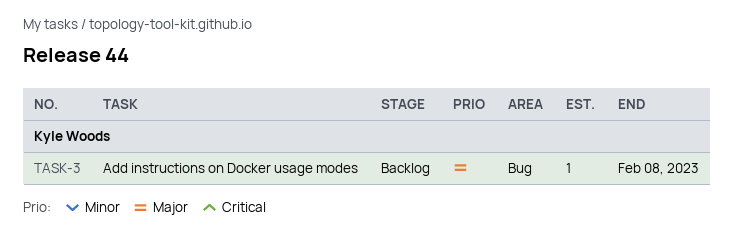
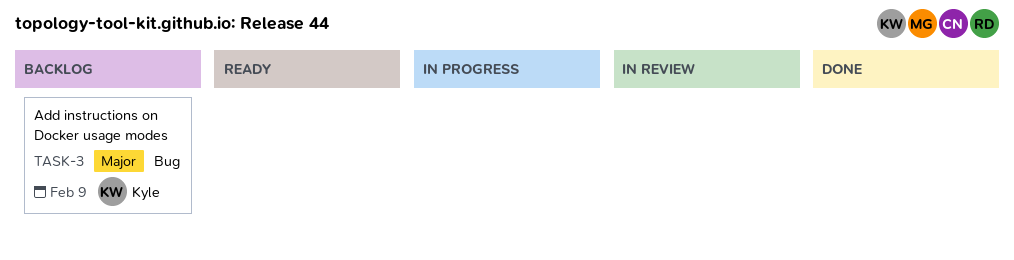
TASK-3, due: Feb 8 -> Feb 9

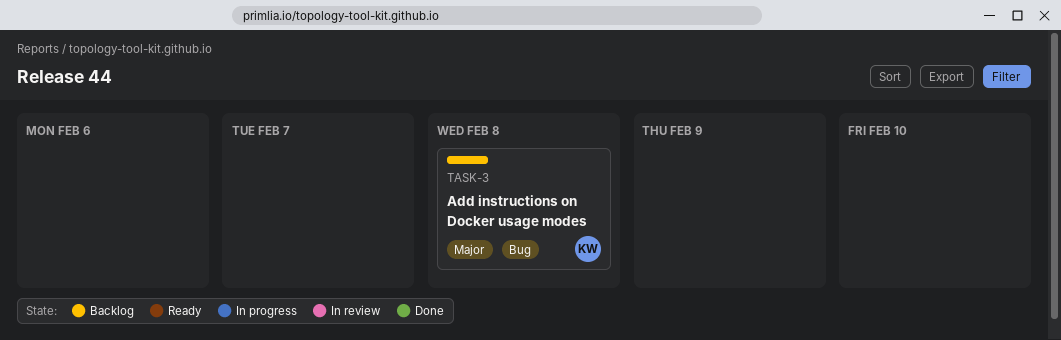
TASK-3, due: Feb 9 -> Feb 8

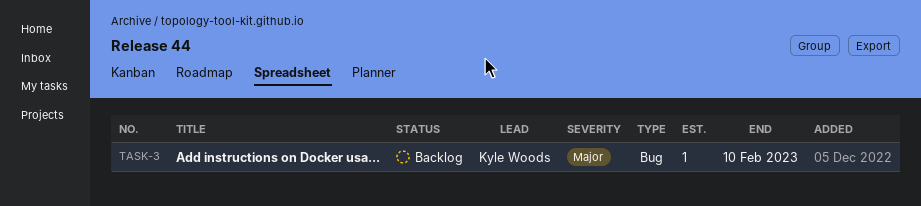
TASK-3, due: Feb 8 -> Feb 10

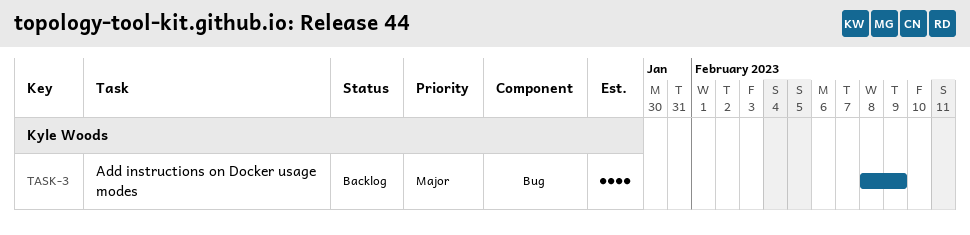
TASK-3, estimate: 1 -> 4
TASK-3, due: Feb 10 -> Feb 9

